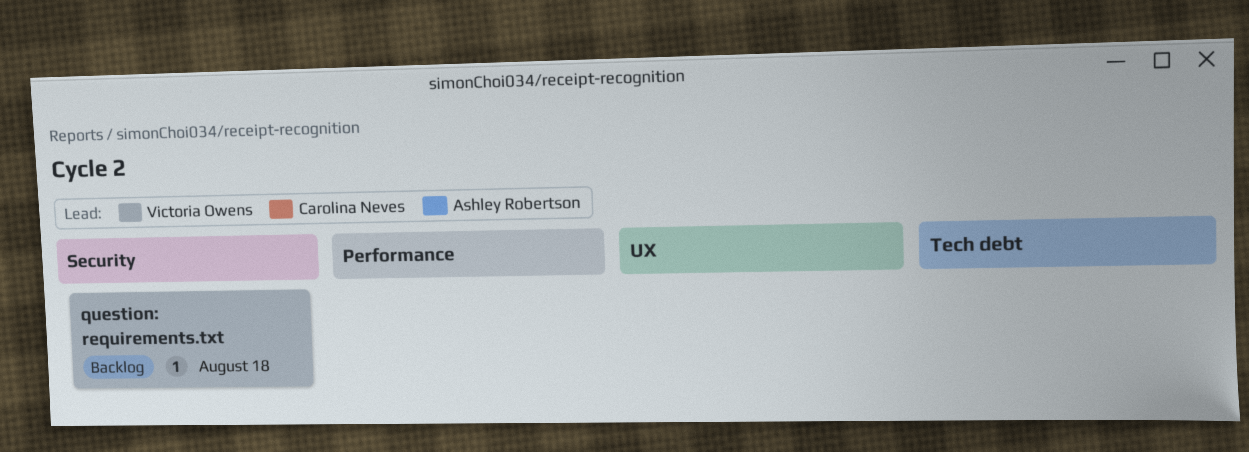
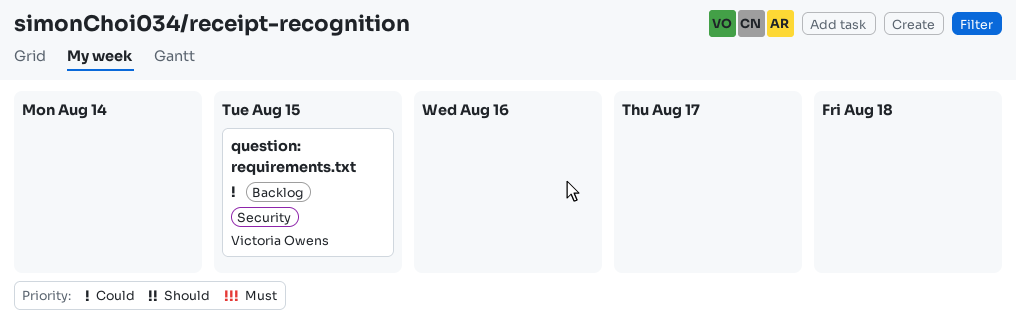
question: requirements.txt, due: Aug 18 -> Aug 15

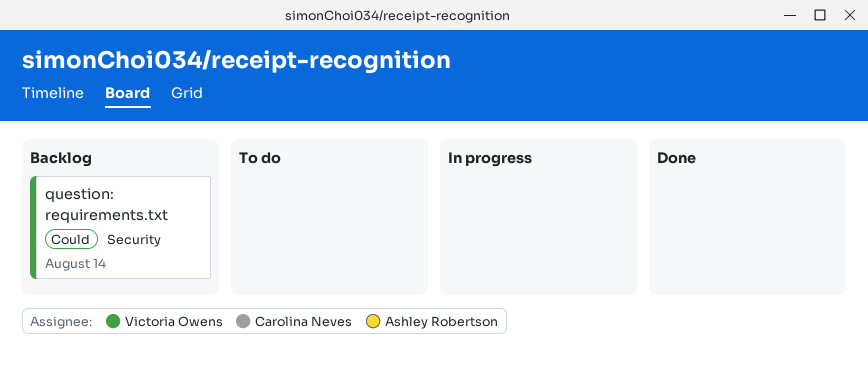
question: requirements.txt, due: Aug 15 -> Aug 14

